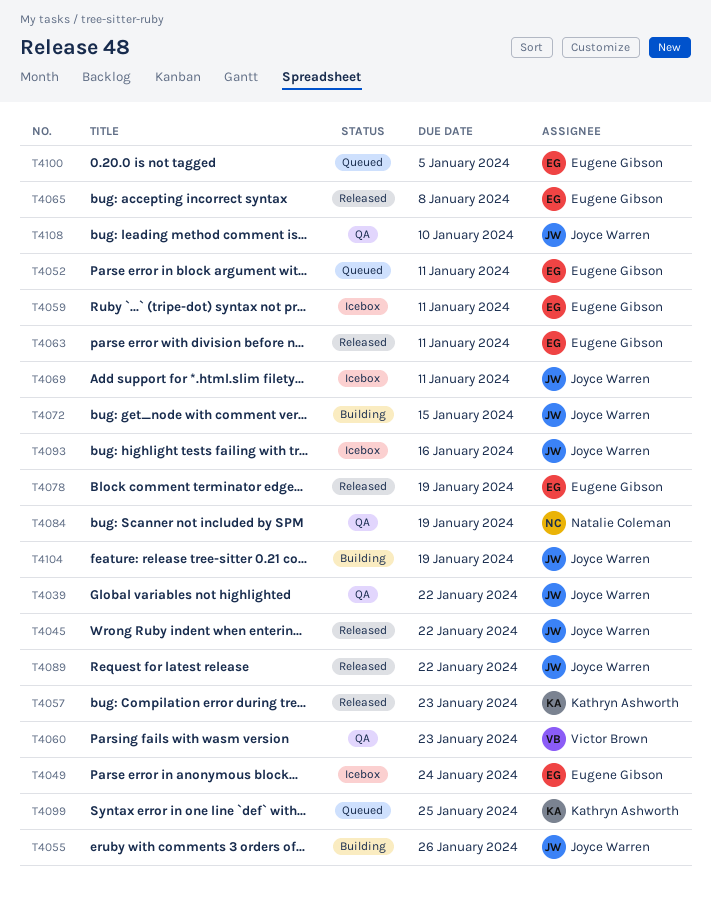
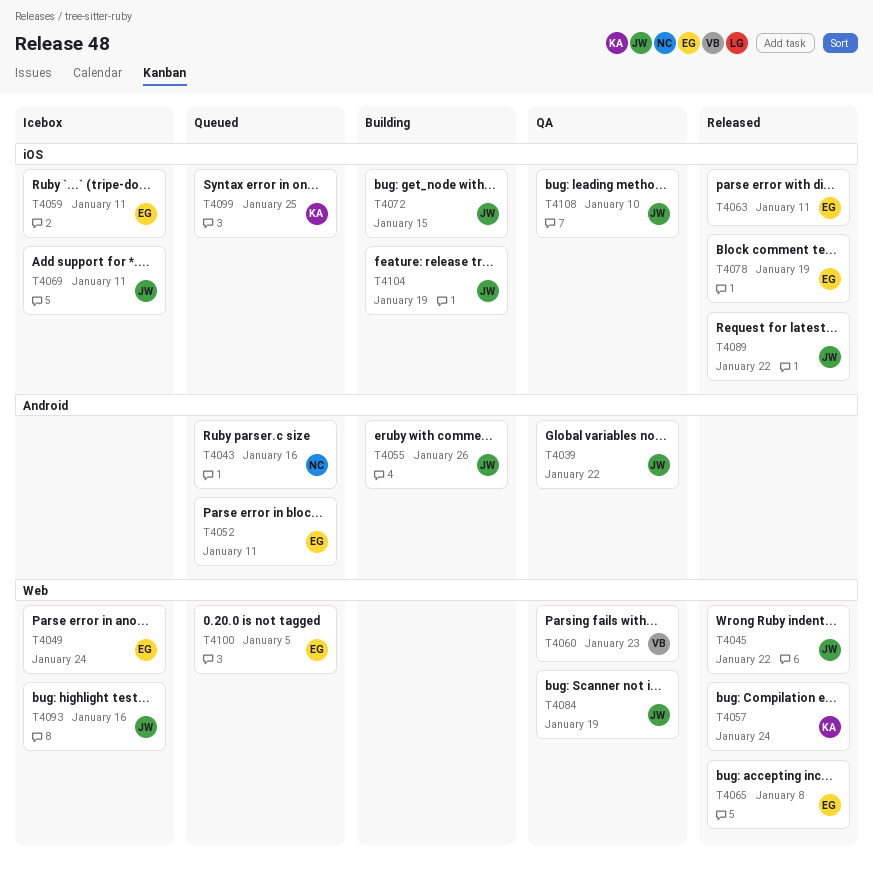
T4043: none -> present
T4057, due: Jan 23 -> Jan 24
T4084, owner: Natalie Coleman -> Joyce Warren

